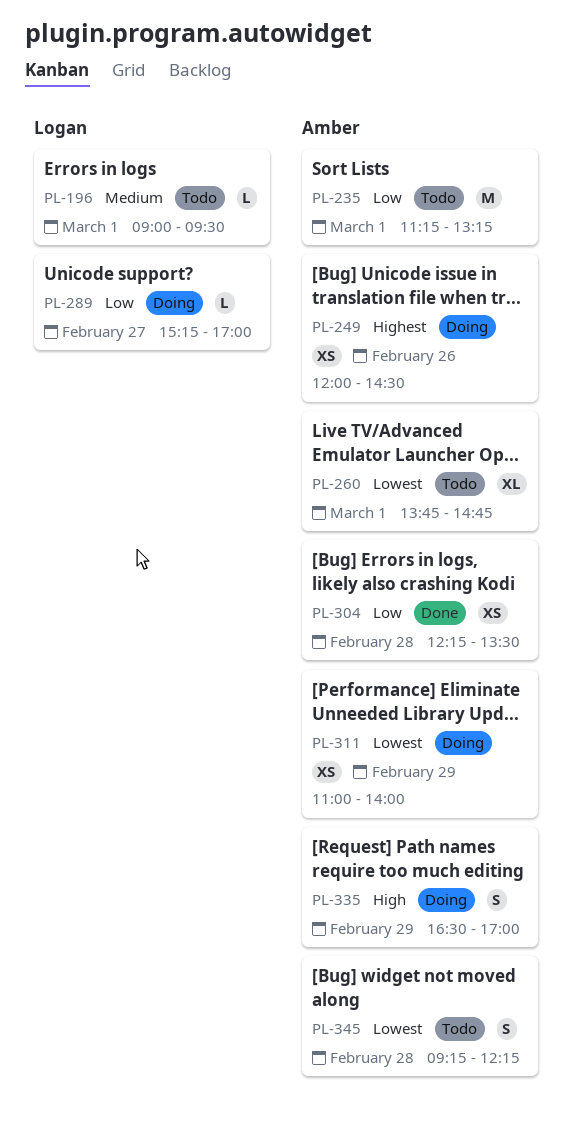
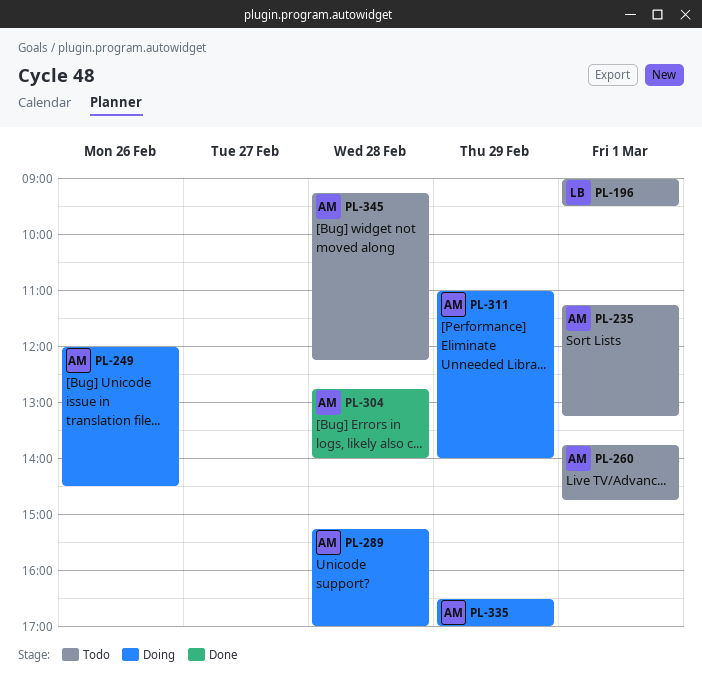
PL-289, owner: Logan -> Amber
PL-289, day: Feb 27 -> Feb 28
PL-304, begins: 12:15 -> 12:45
PL-304, ends: 13:30 -> 14:00

